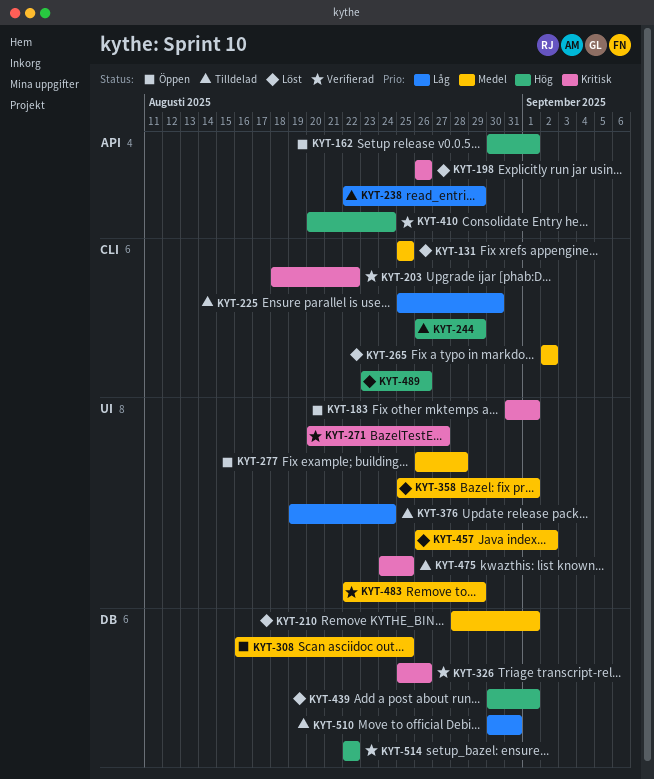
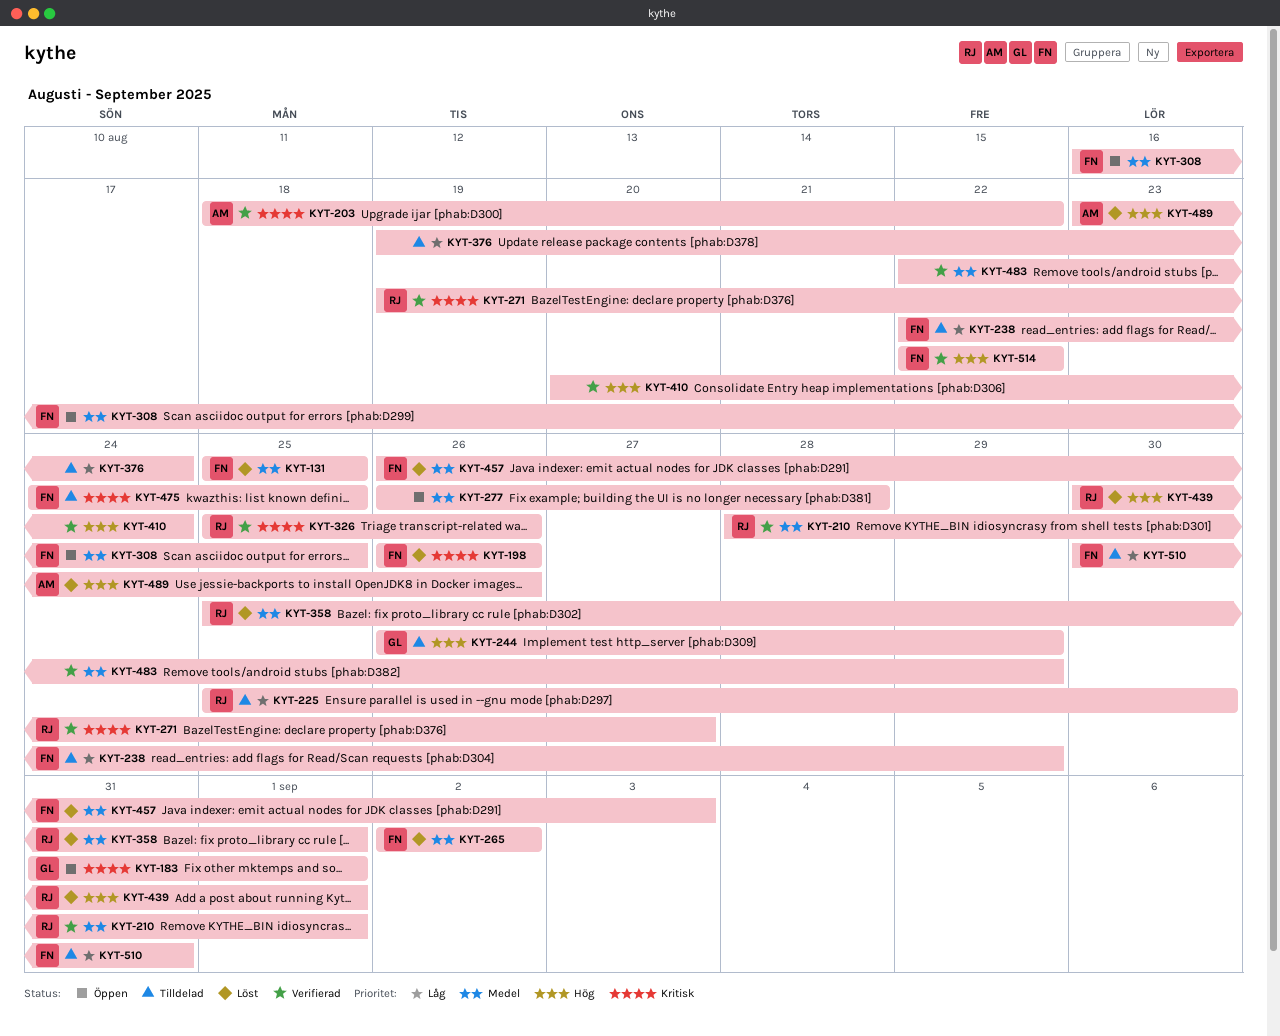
KYT-162: present -> none
KYT-210, status: Löst -> Verifierad
KYT-271, start: Aug 20 -> Aug 19
KYT-457, due: Sep 2 -> Sep 3

